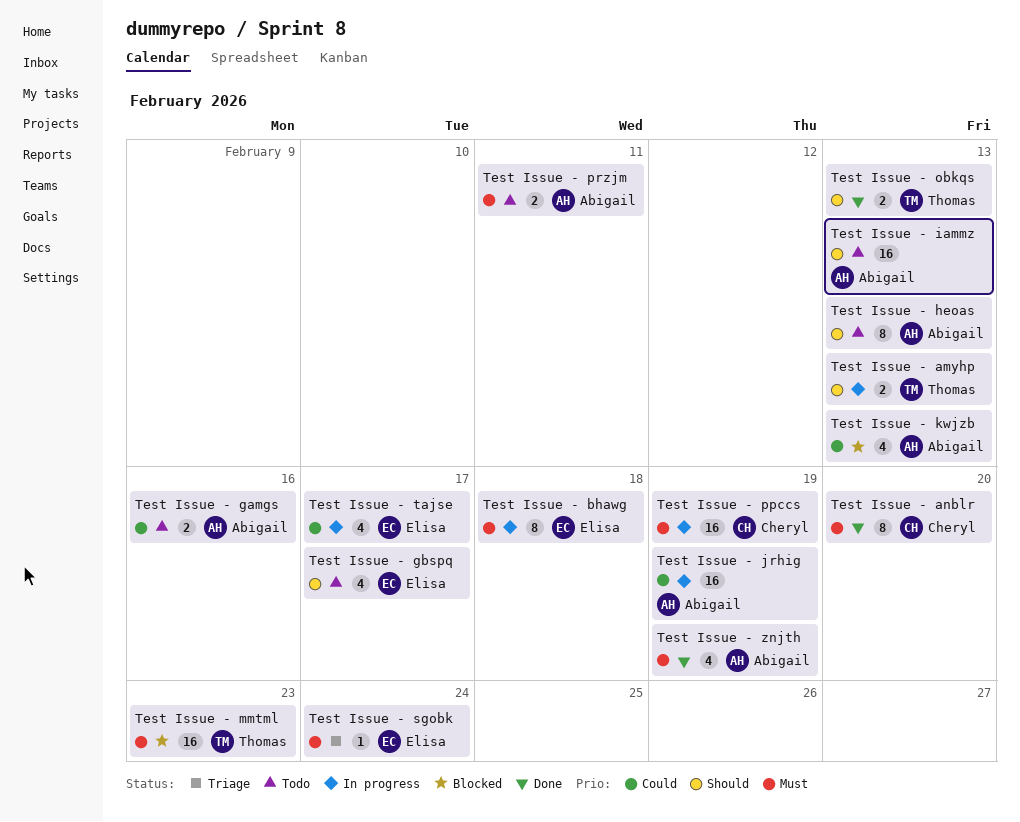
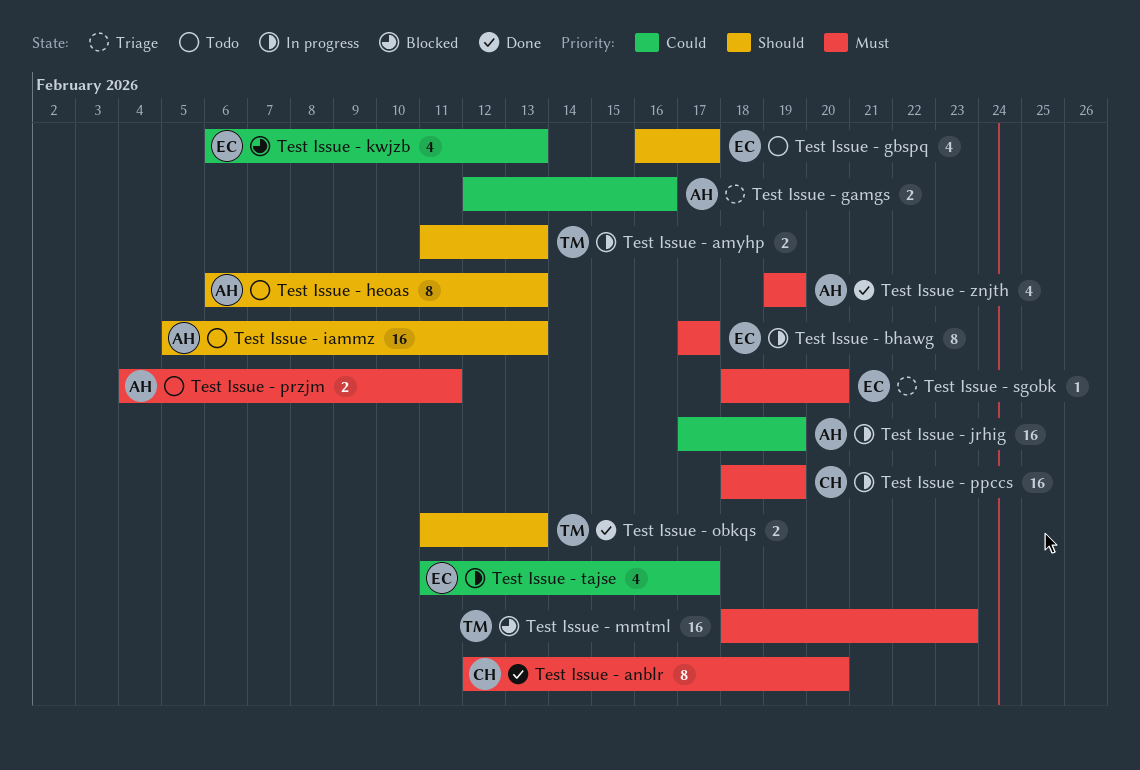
Test Issue - bhawg, due: Feb 18 -> Feb 17
Test Issue - gamgs, status: Todo -> Triage
Test Issue - kwjzb, owner: Abigail -> Elisa
Test Issue - sgobk, due: Feb 24 -> Feb 20

